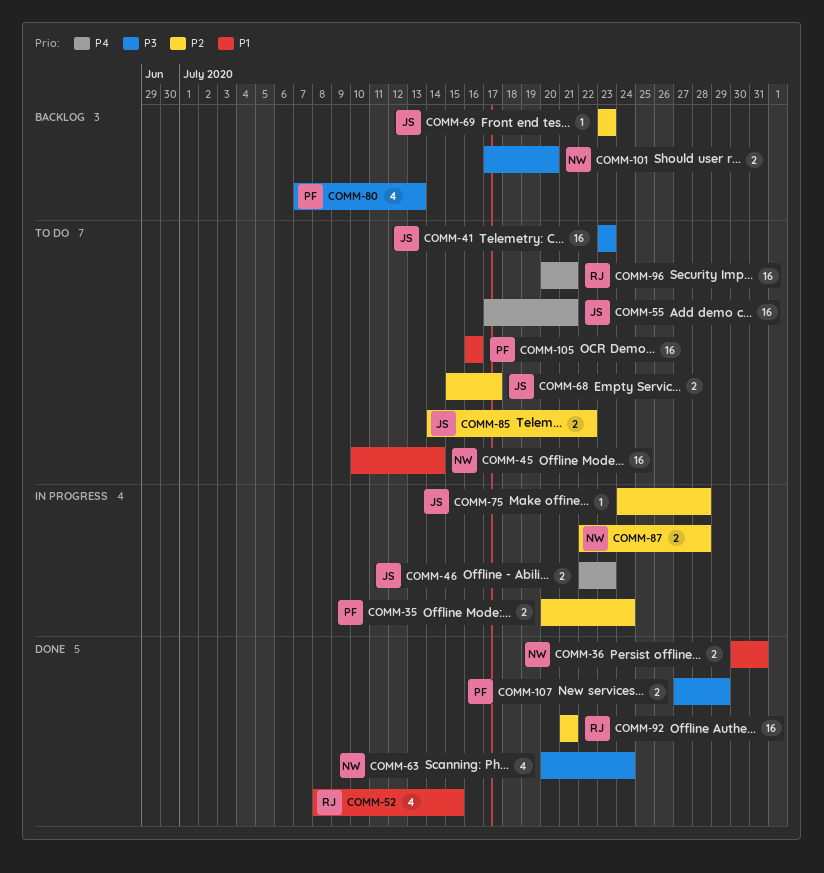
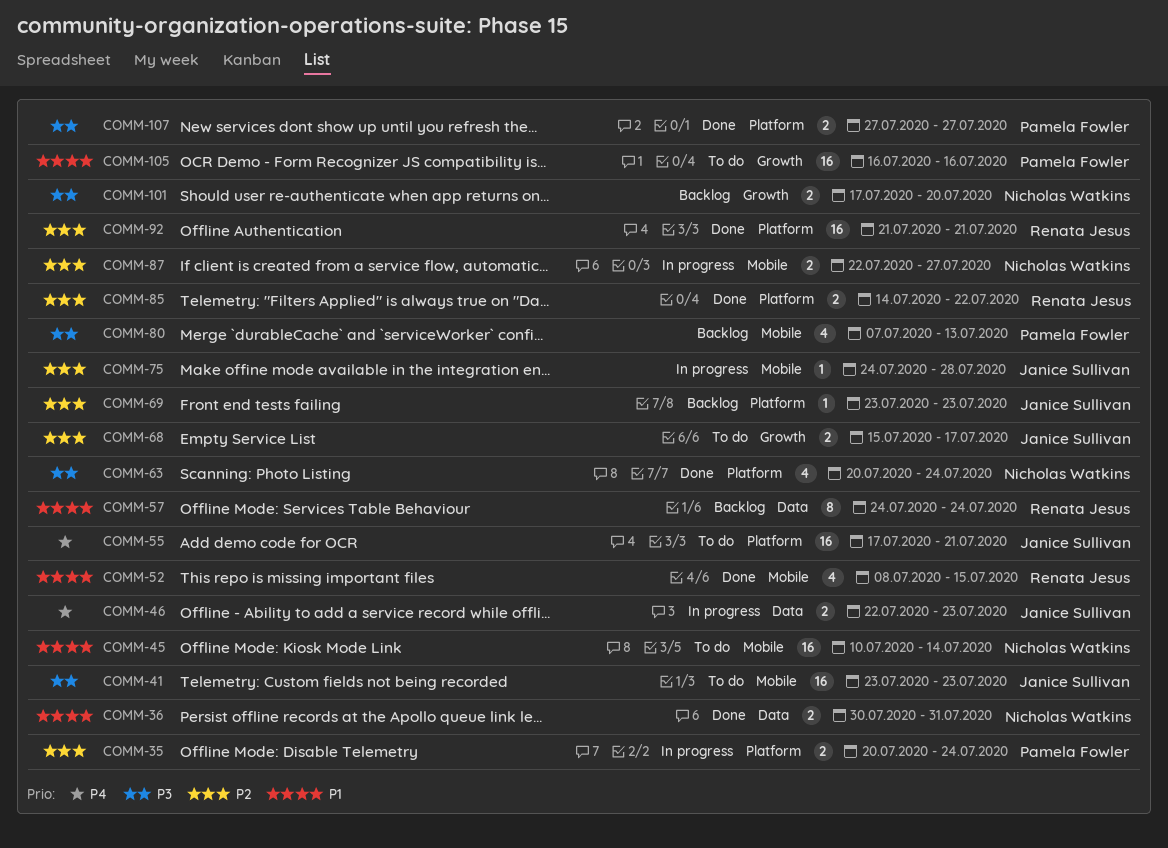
COMM-57: none -> present
COMM-85, status: To do -> Done
COMM-85, owner: Janice Sullivan -> Renata Jesus
COMM-87, due: Jul 28 -> Jul 27
COMM-96: present -> none
COMM-107, due: Jul 29 -> Jul 27

